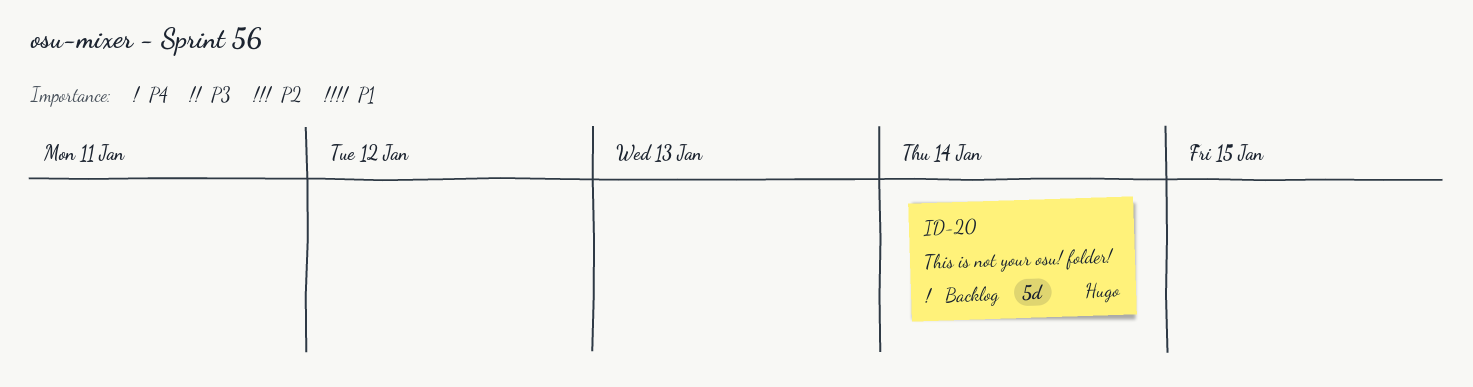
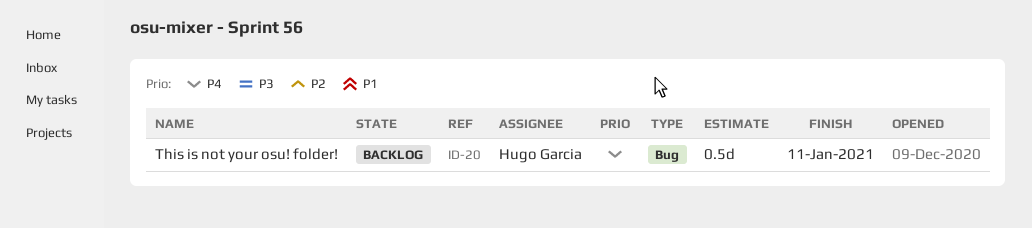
ID-20, estimate: 5d -> 0.5d
ID-20, due: Jan 14 -> Jan 11

